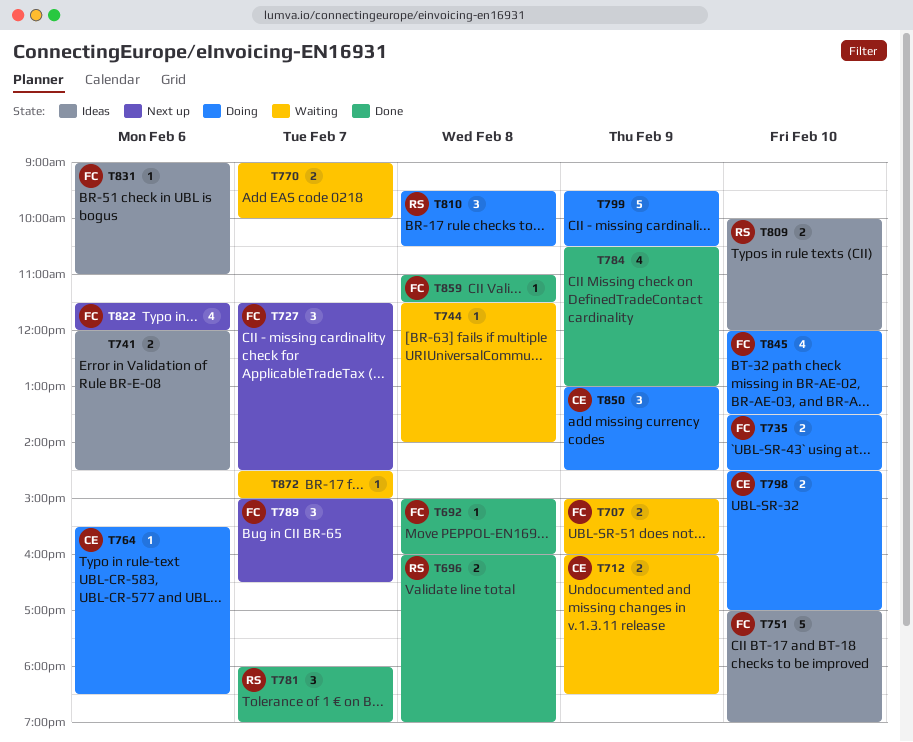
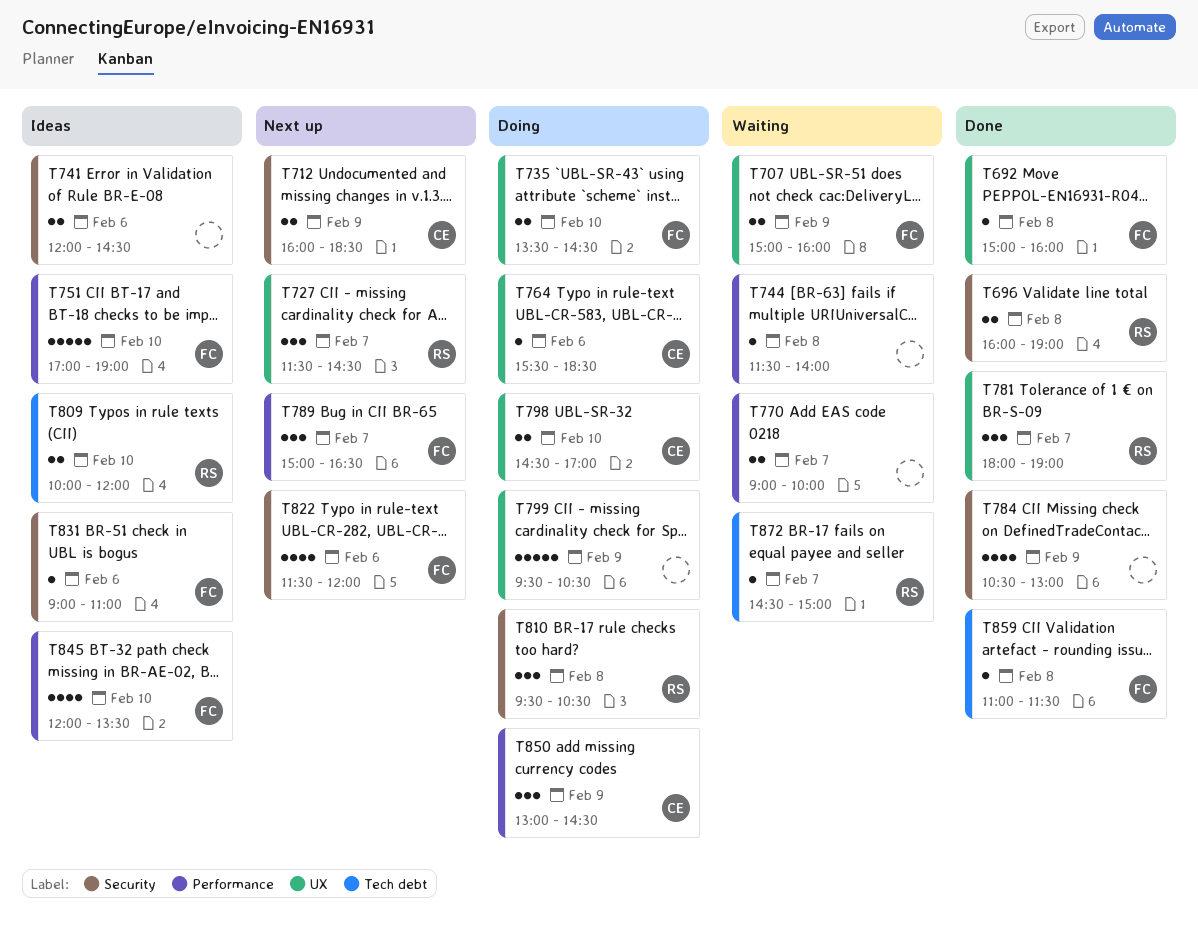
T712, status: Waiting -> Next up
T727, owner: FC -> RS
T845, status: Doing -> Ideas
T872, owner: none -> RS

